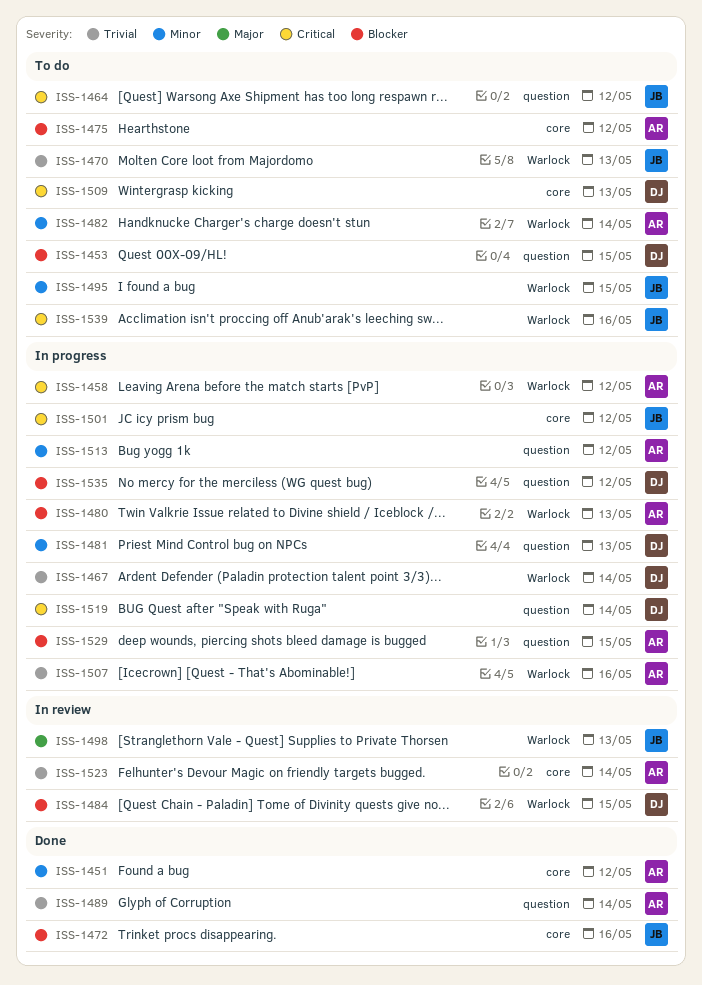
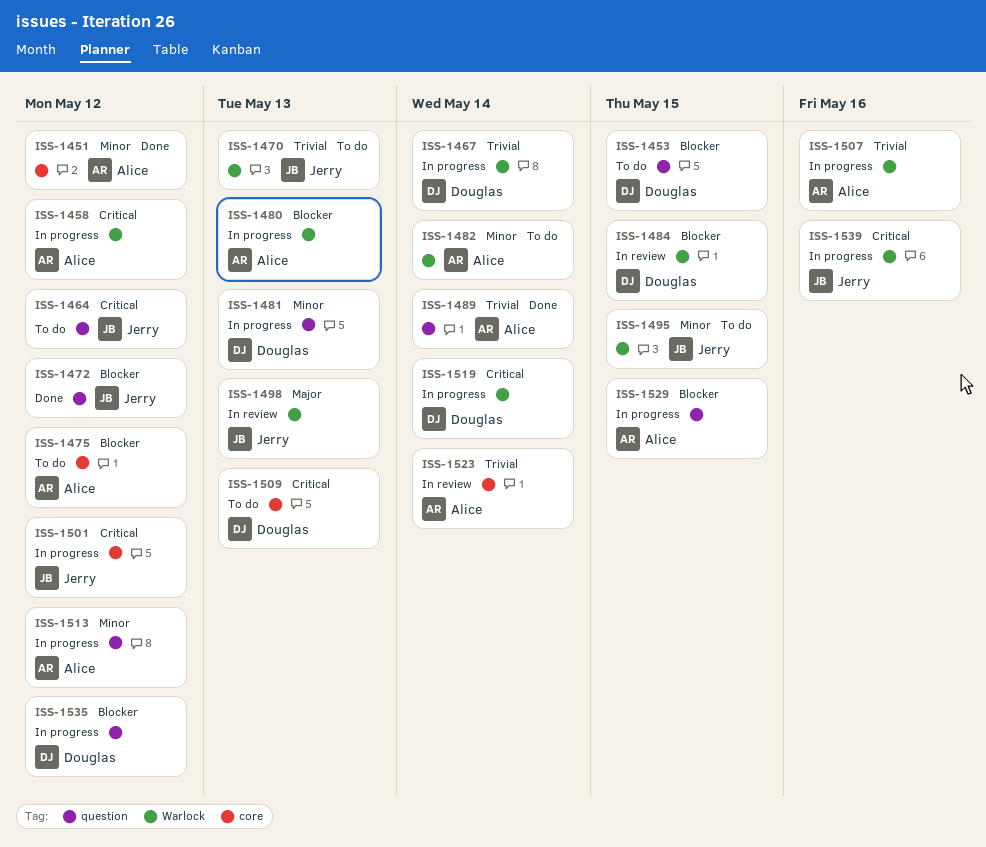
ISS-1472, label: core -> question
ISS-1472, due: May 16 -> May 12
ISS-1519, label: question -> Warlock
ISS-1539, status: To do -> In progress

